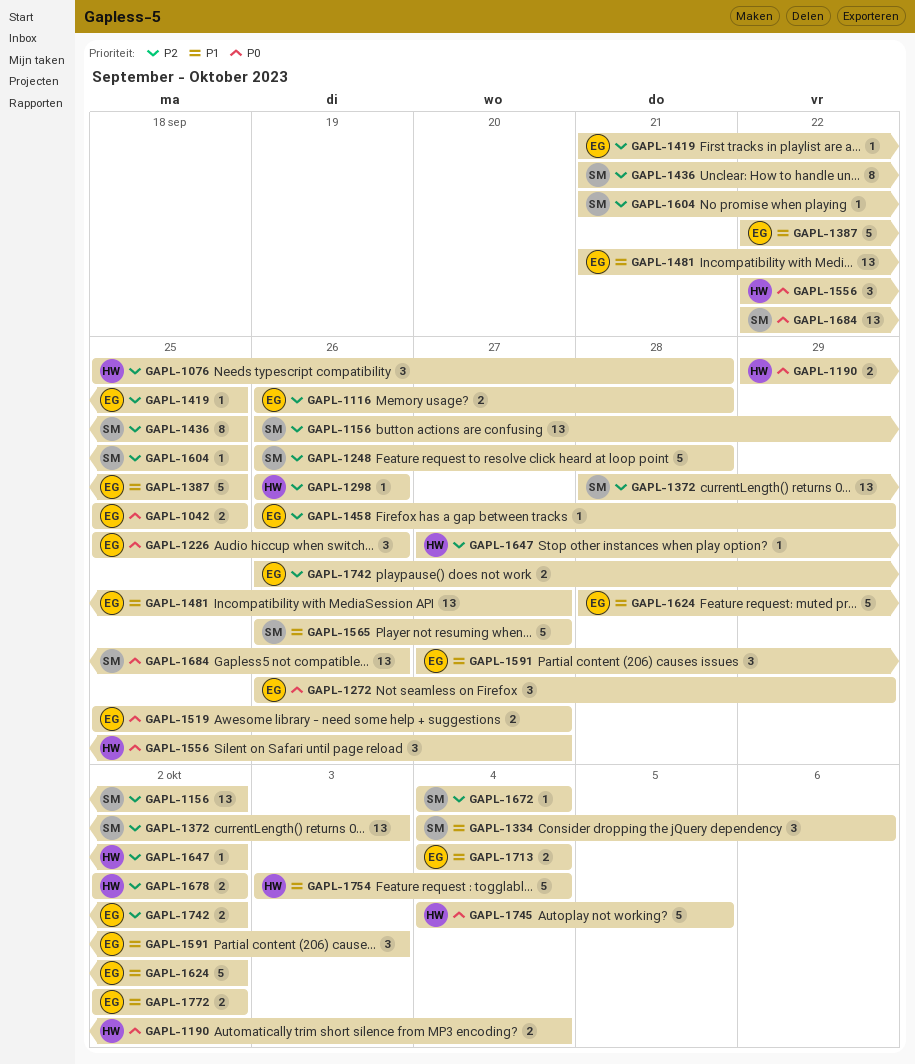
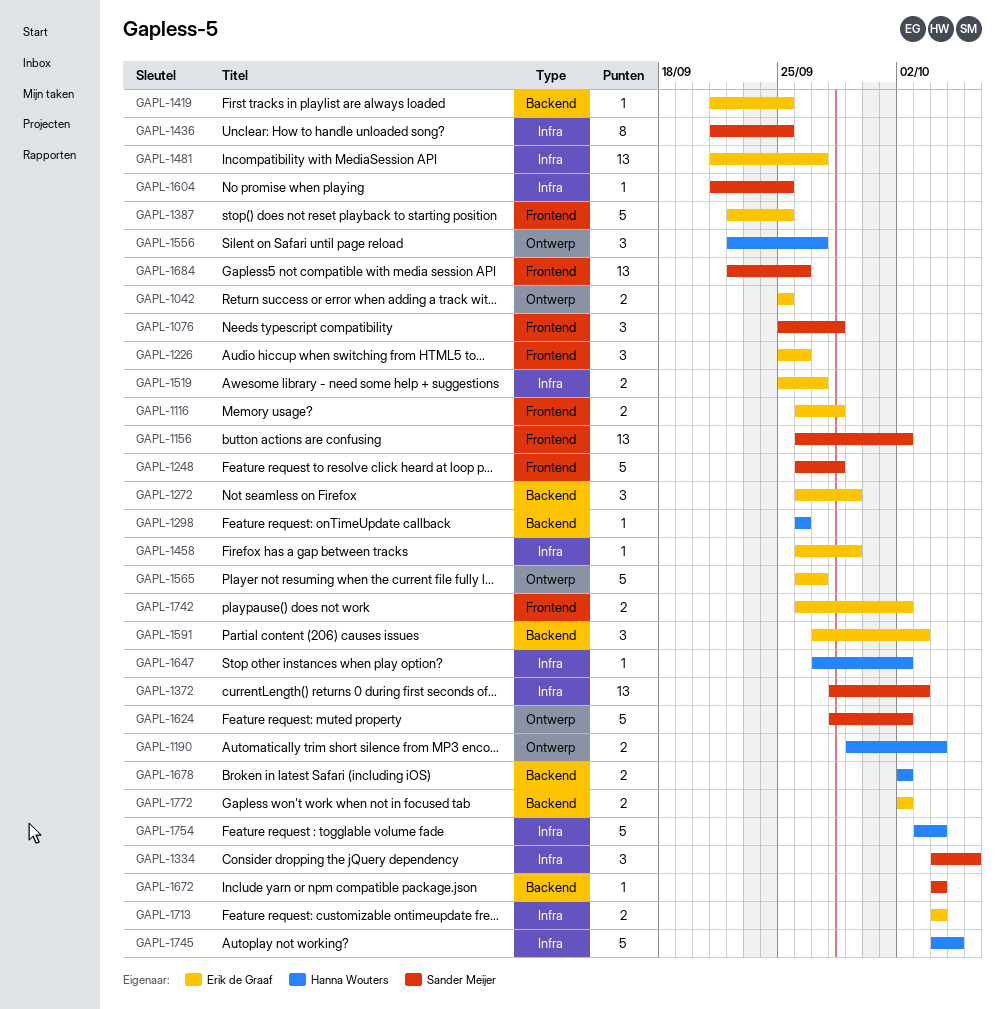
GAPL-1076, owner: Hanna Wouters -> Sander Meijer
GAPL-1565, owner: Sander Meijer -> Erik de Graaf
GAPL-1624, owner: Erik de Graaf -> Sander Meijer

